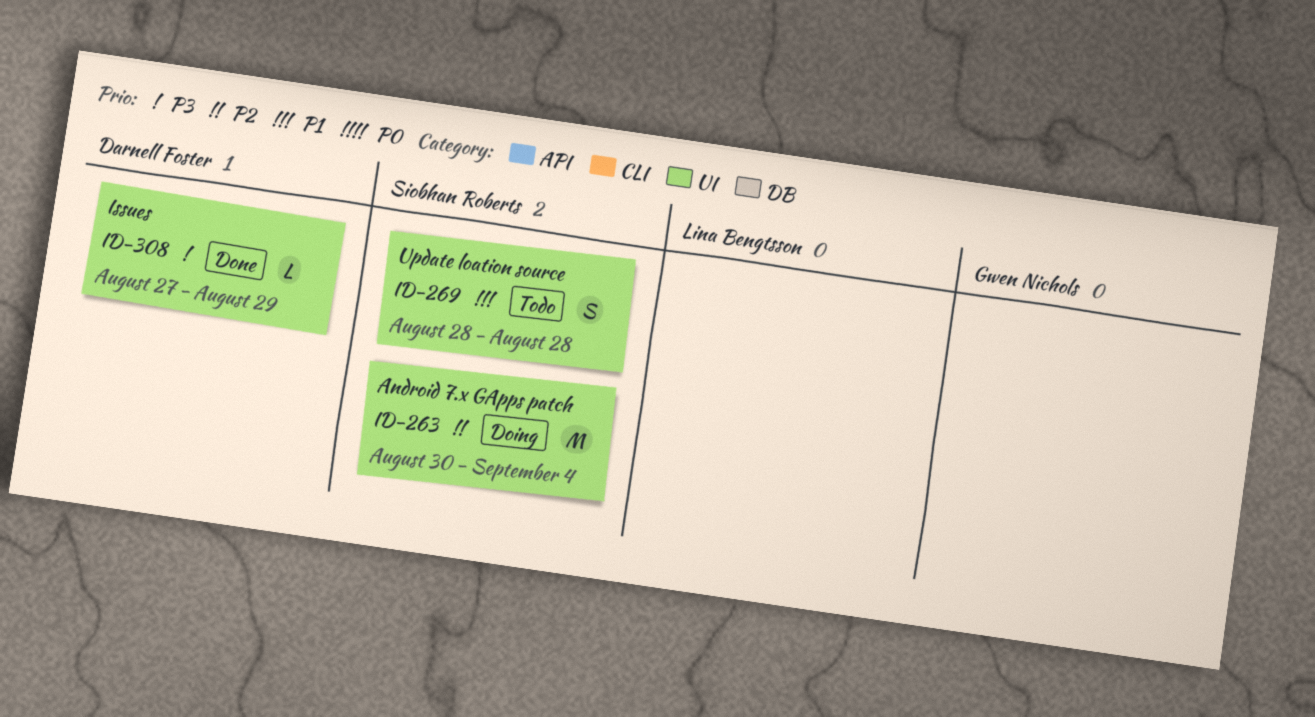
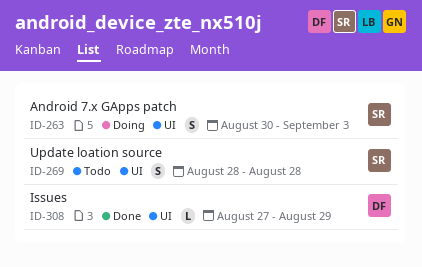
ID-263, estimate: M -> S
ID-263, due: Sep 4 -> Sep 3

